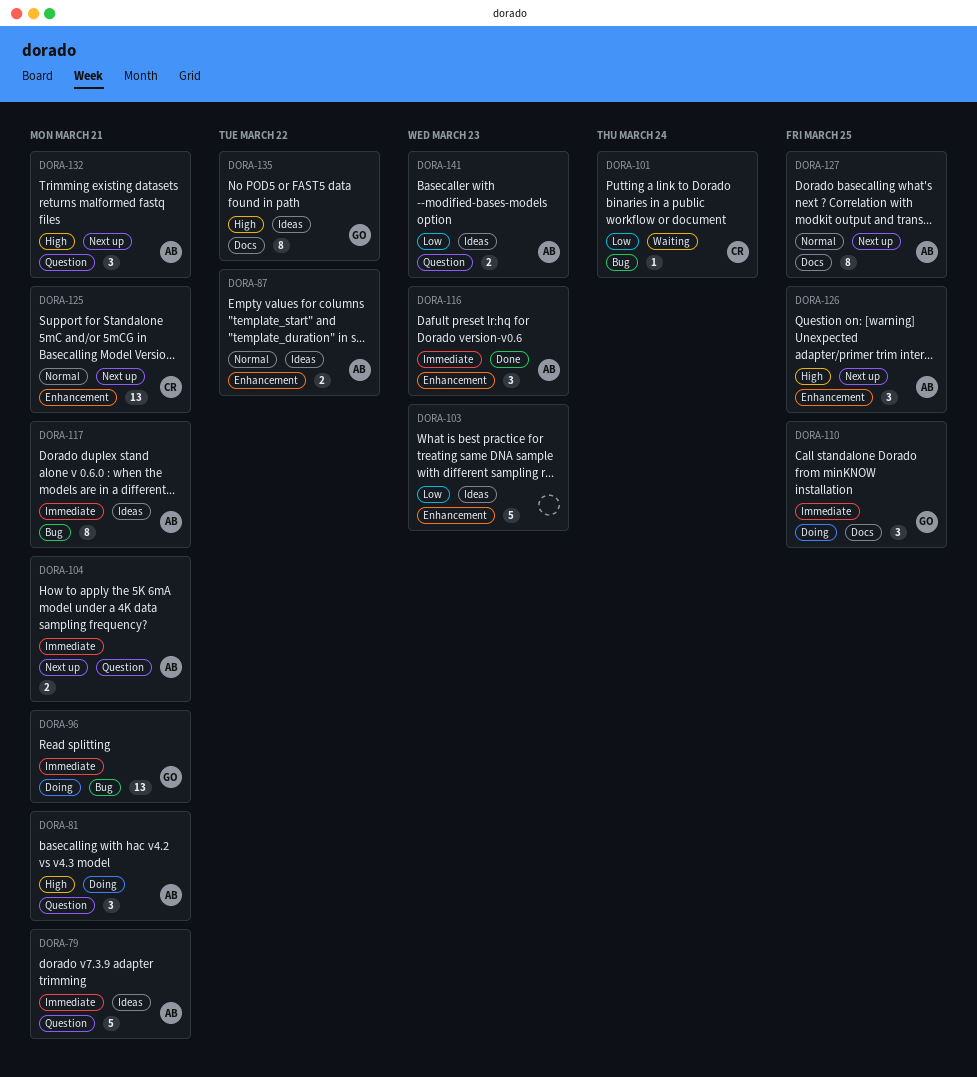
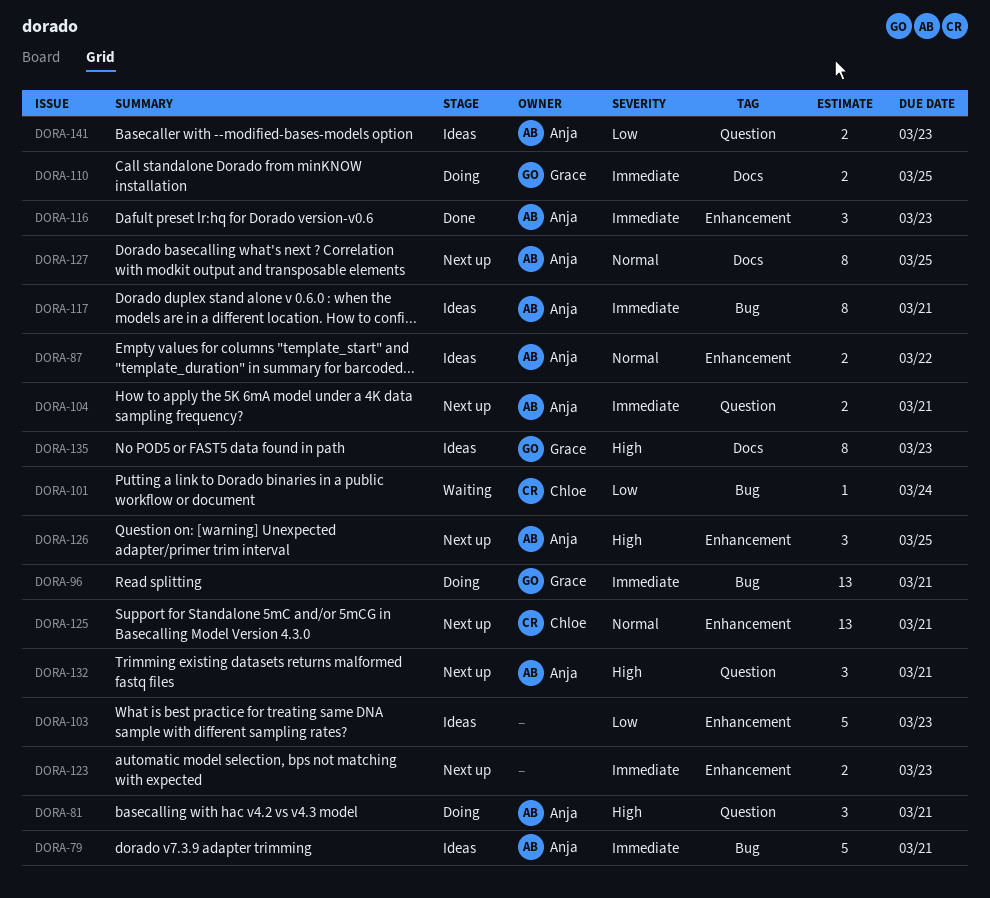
DORA-79, label: Question -> Bug
DORA-110, estimate: 3 -> 2
DORA-123: none -> present
DORA-135, due: Mar 22 -> Mar 23

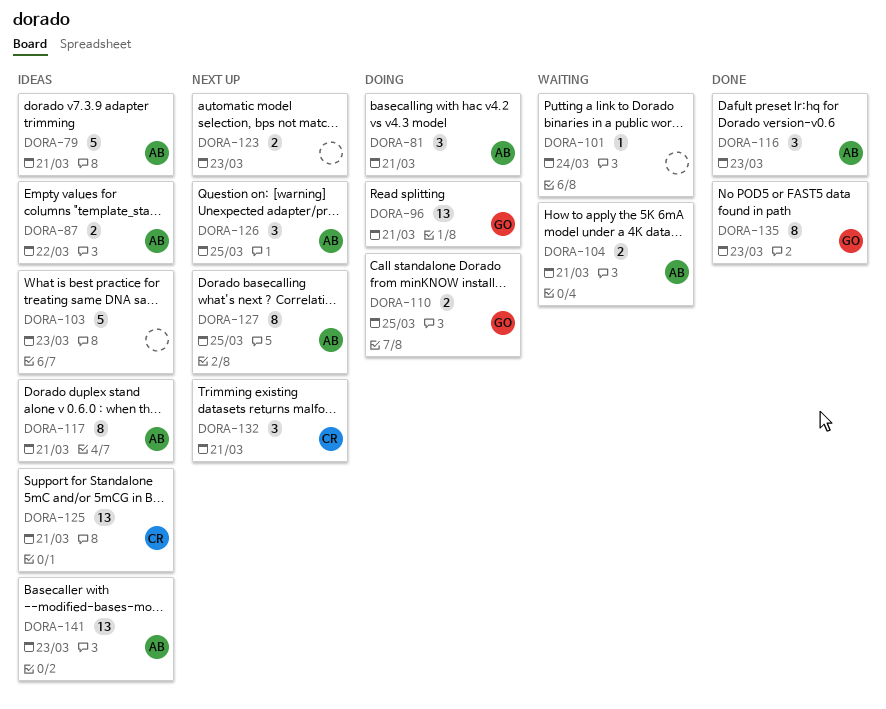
DORA-101, owner: Chloe -> none
DORA-104, status: Next up -> Waiting
DORA-125, status: Next up -> Ideas
DORA-132, owner: Anja -> Chloe
DORA-135, status: Ideas -> Done
DORA-141, estimate: 2 -> 13

